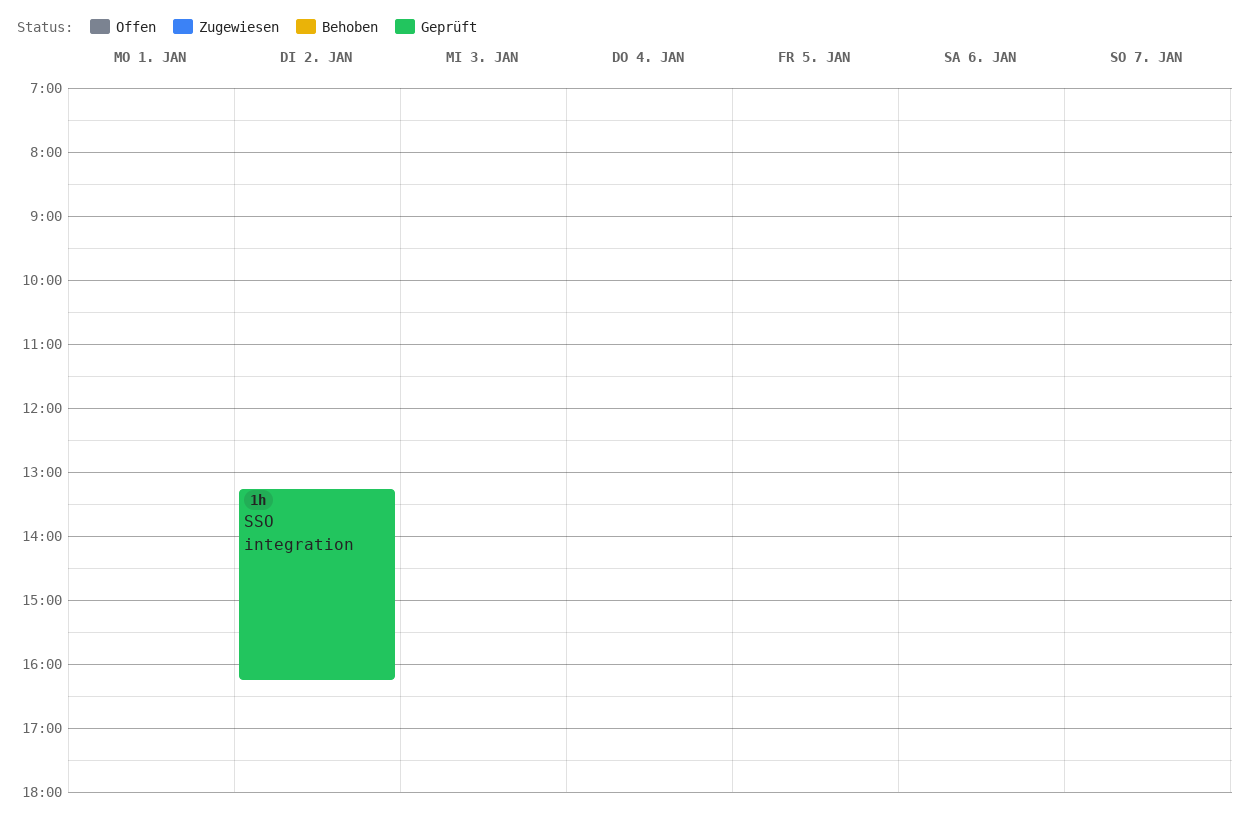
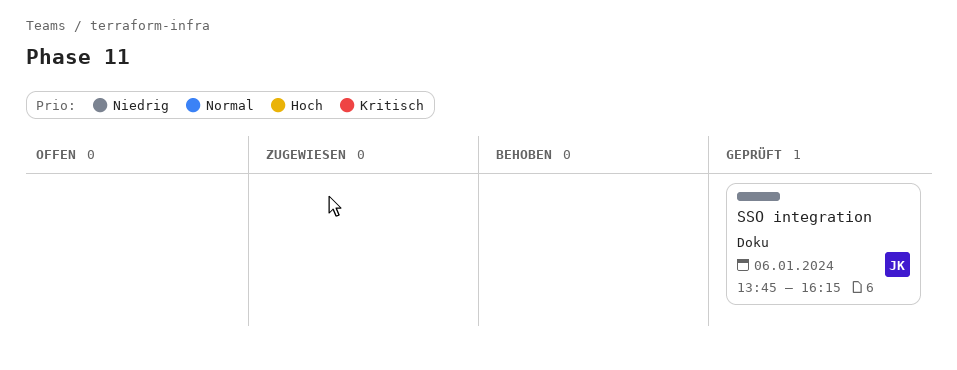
SSO integration, day: Jan 2 -> Jan 6
SSO integration, begins: 13:15 -> 13:45

